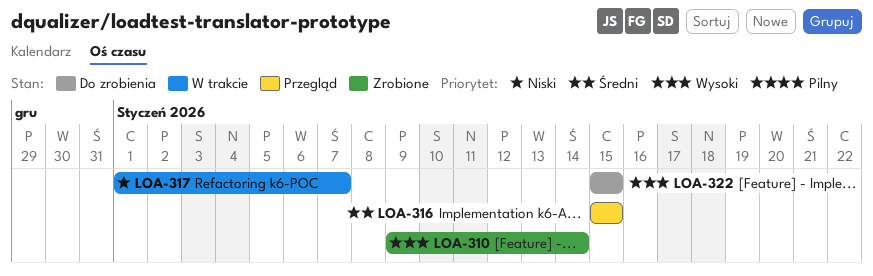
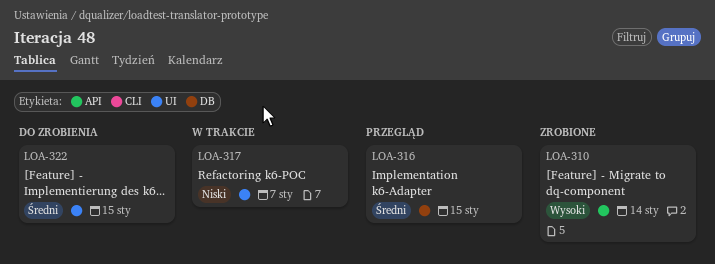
LOA-322, priority: Wysoki -> Średni

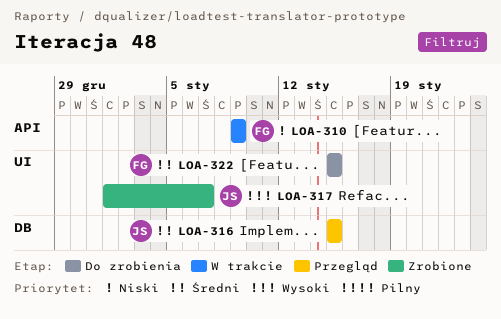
LOA-310, status: Zrobione -> W trakcie
LOA-310, priority: Wysoki -> Niski
LOA-310, due: Jan 14 -> Jan 9
LOA-317, status: W trakcie -> Zrobione
LOA-317, priority: Niski -> Wysoki

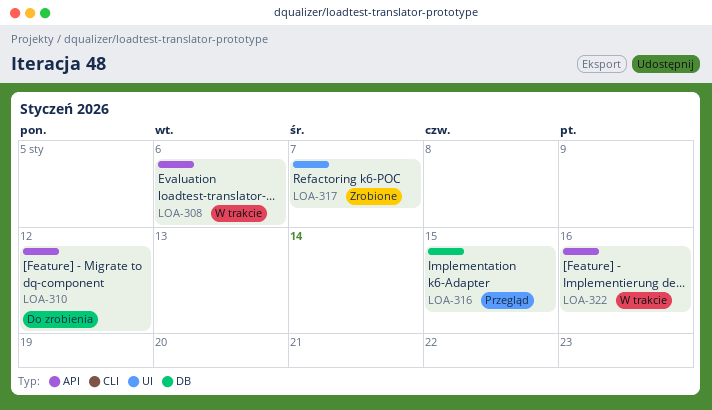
LOA-308: none -> present
LOA-310, status: W trakcie -> Do zrobienia
LOA-310, due: Jan 9 -> Jan 12
LOA-322, status: Do zrobienia -> W trakcie
LOA-322, label: UI -> API
LOA-322, due: Jan 15 -> Jan 16

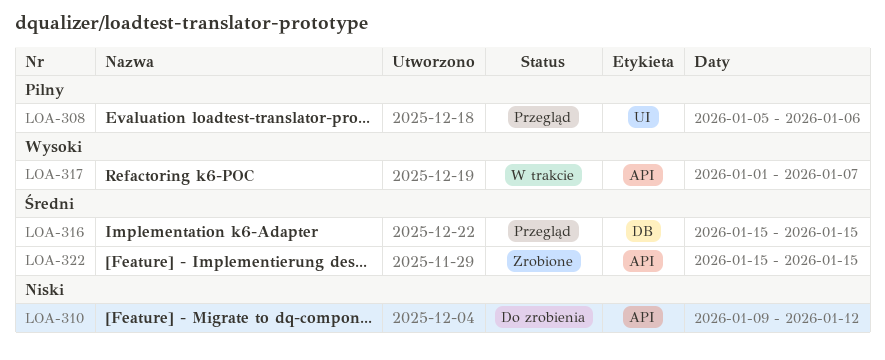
LOA-308, status: W trakcie -> Przegląd
LOA-308, label: API -> UI
LOA-317, status: Zrobione -> W trakcie
LOA-317, label: UI -> API
LOA-322, status: W trakcie -> Zrobione
LOA-322, due: Jan 16 -> Jan 15

